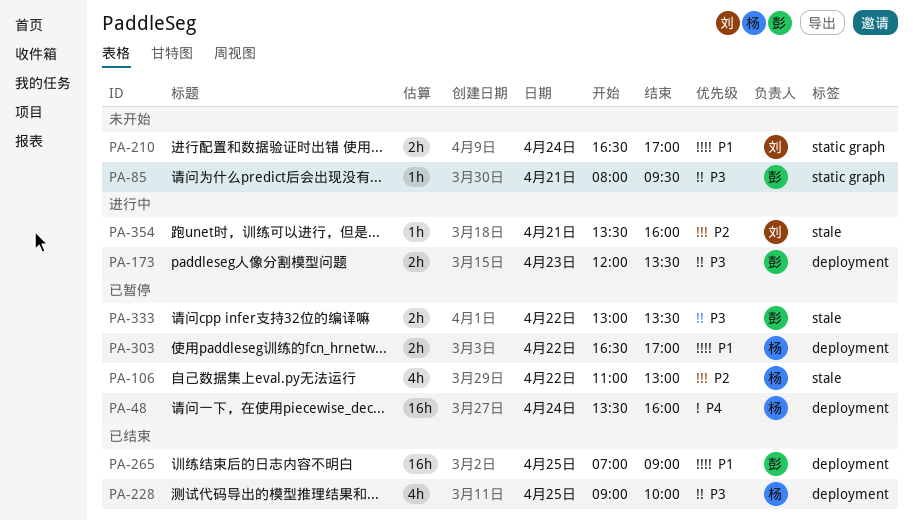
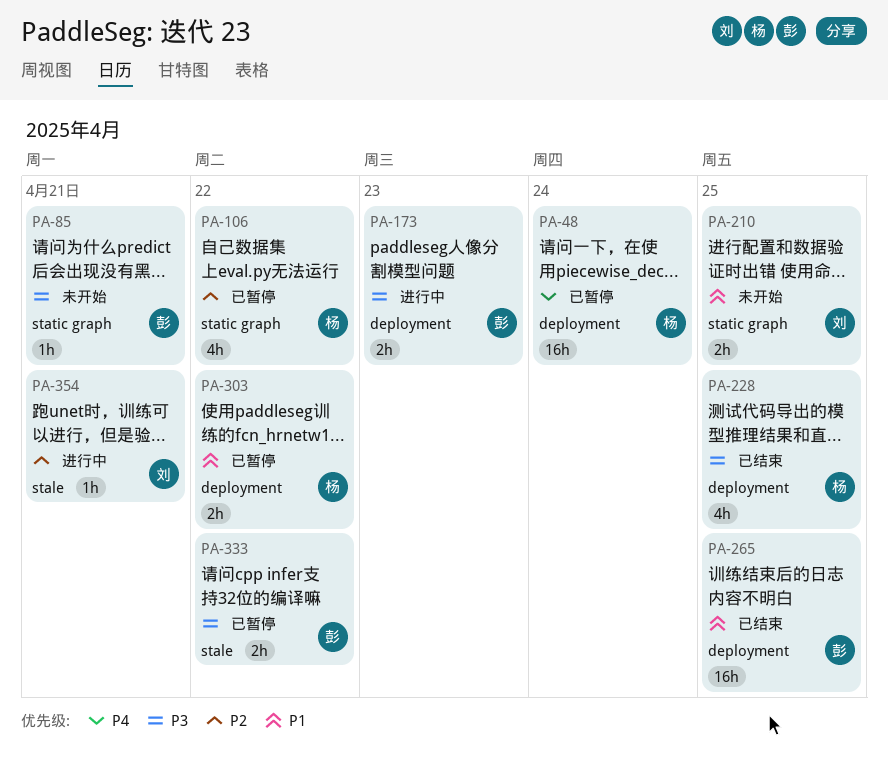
PA-106, label: stale -> static graph
PA-210, day: Apr 24 -> Apr 25

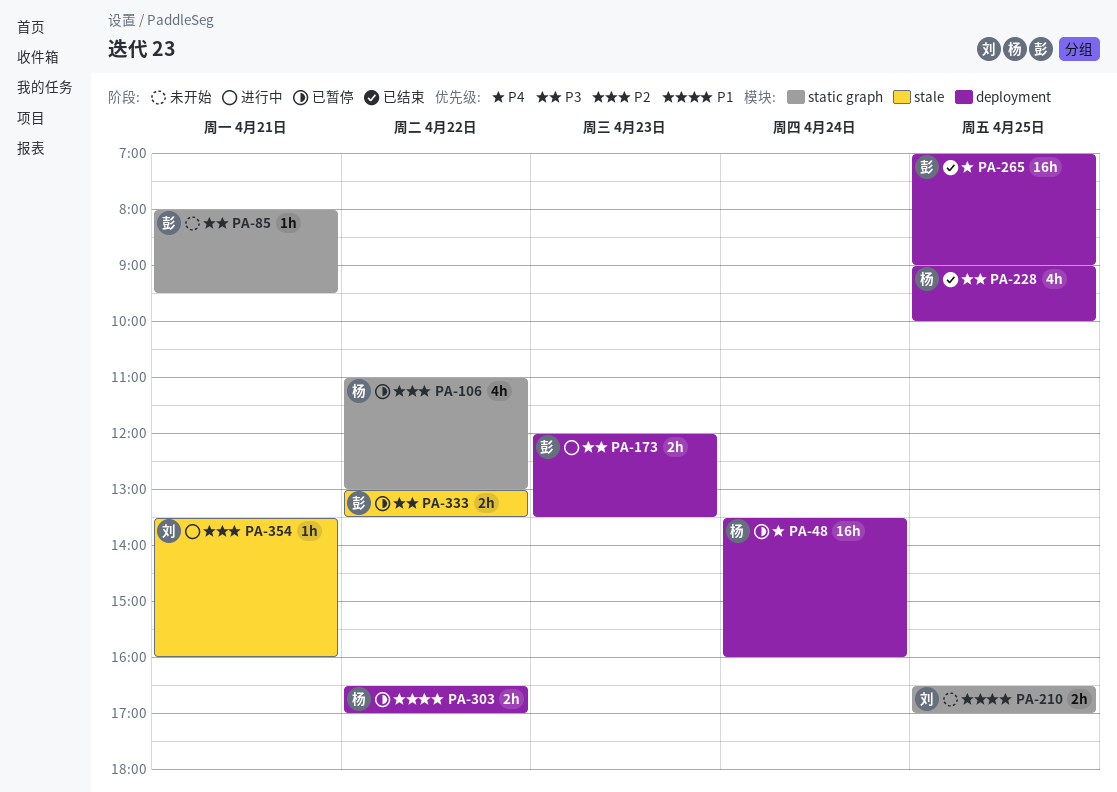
PA-265, priority: P1 -> P4

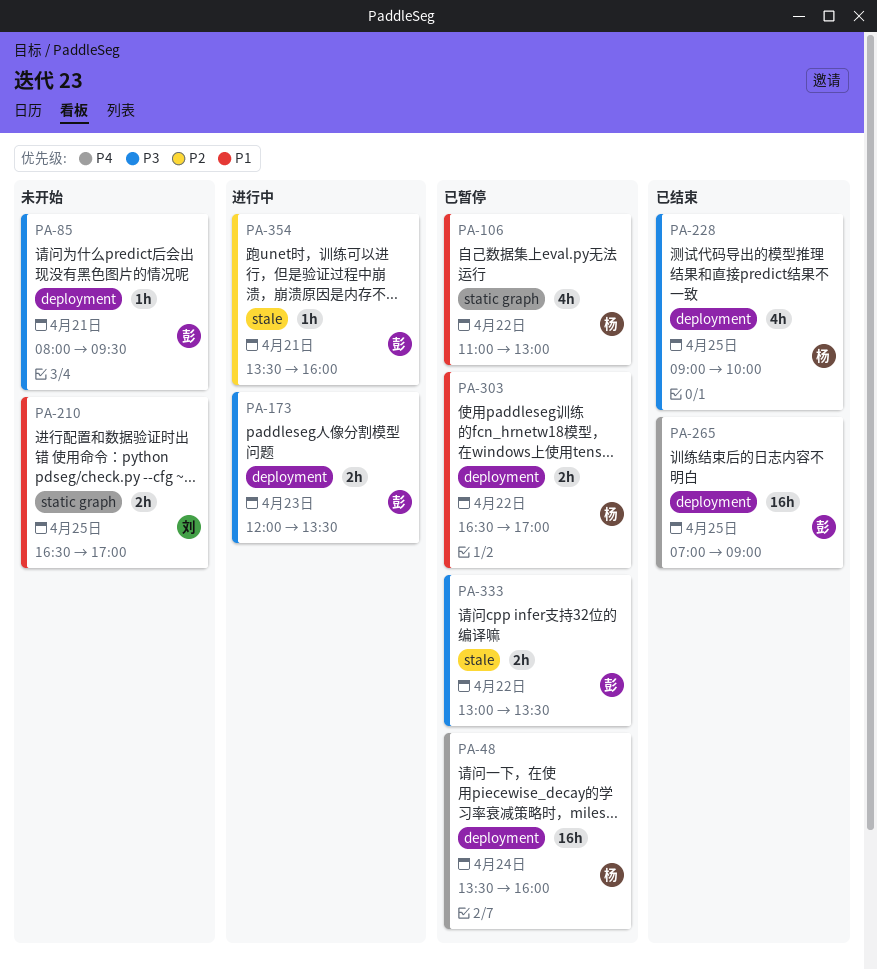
PA-85, label: static graph -> deployment
PA-106, priority: P2 -> P1
PA-354, owner: 刘 -> 彭

